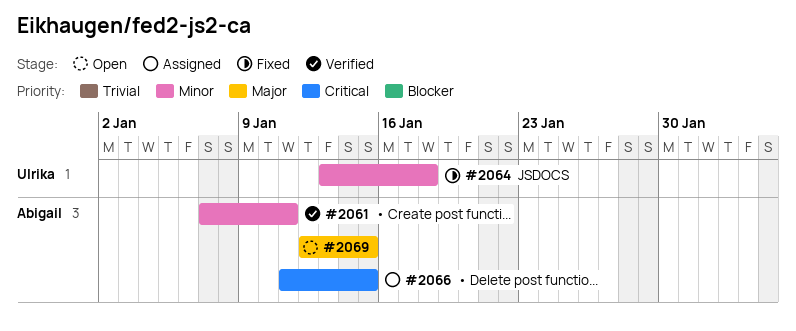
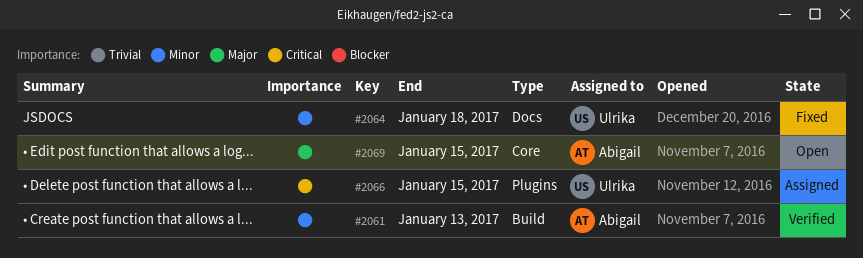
#2061, due: Jan 11 -> Jan 13
#2066, owner: Abigail -> Ulrika

